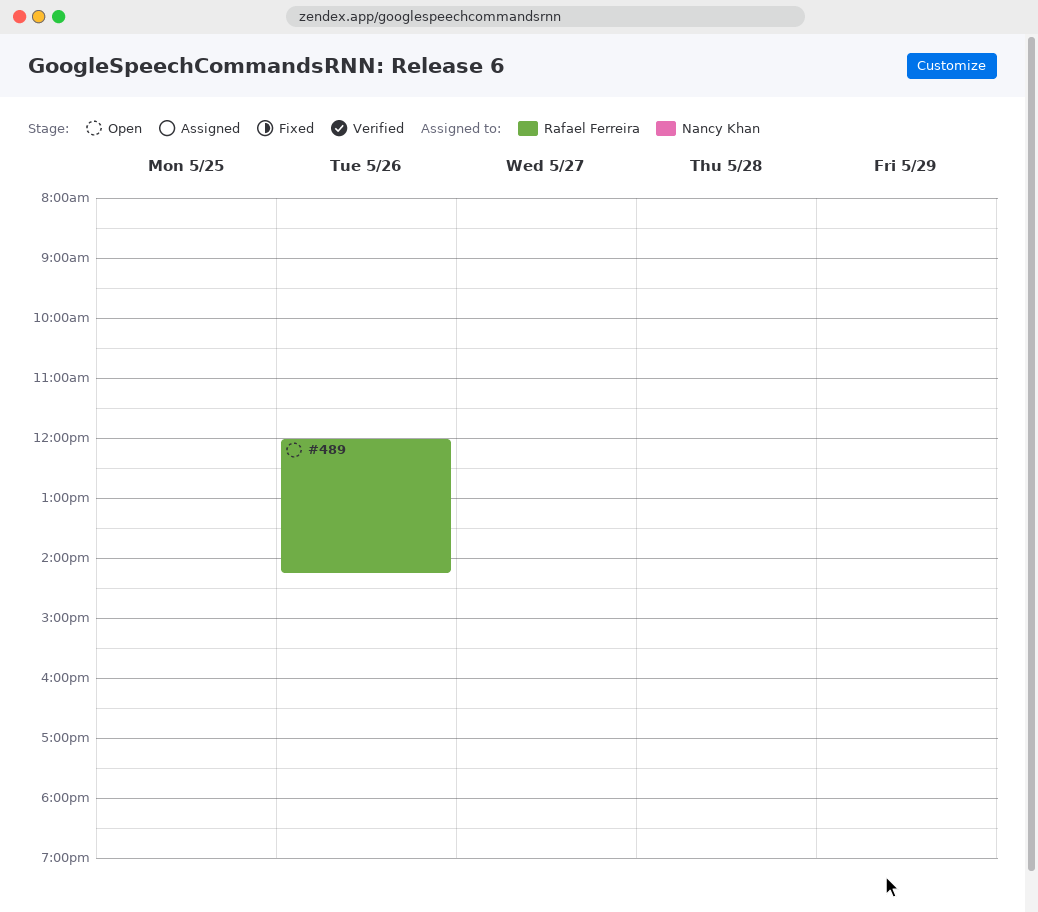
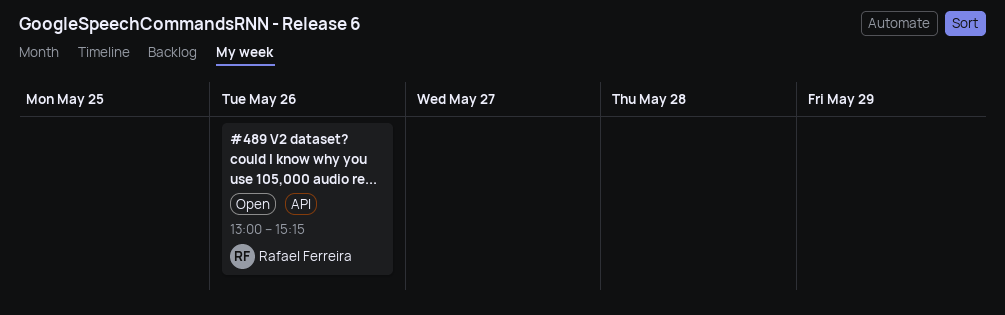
#489, begins: 12:00 -> 13:00
#489, ends: 14:15 -> 15:15

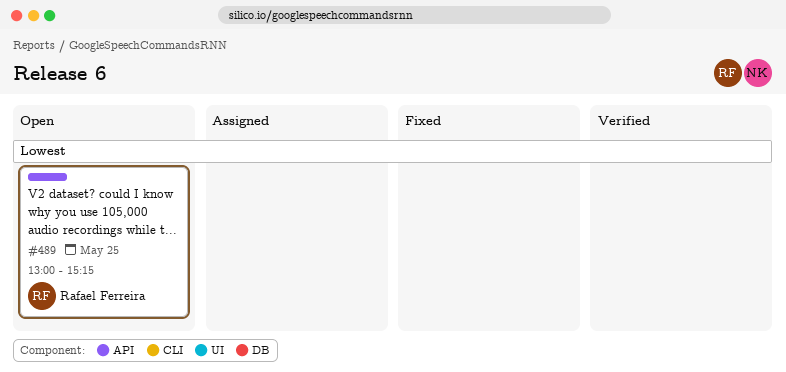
#489, day: May 26 -> May 25

